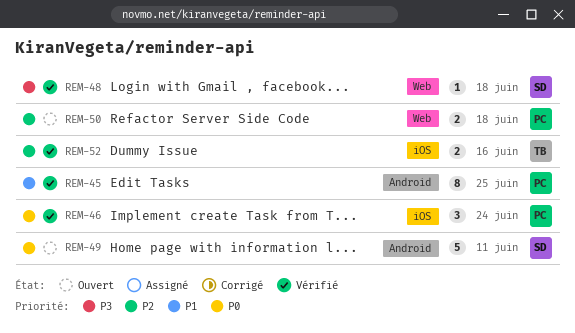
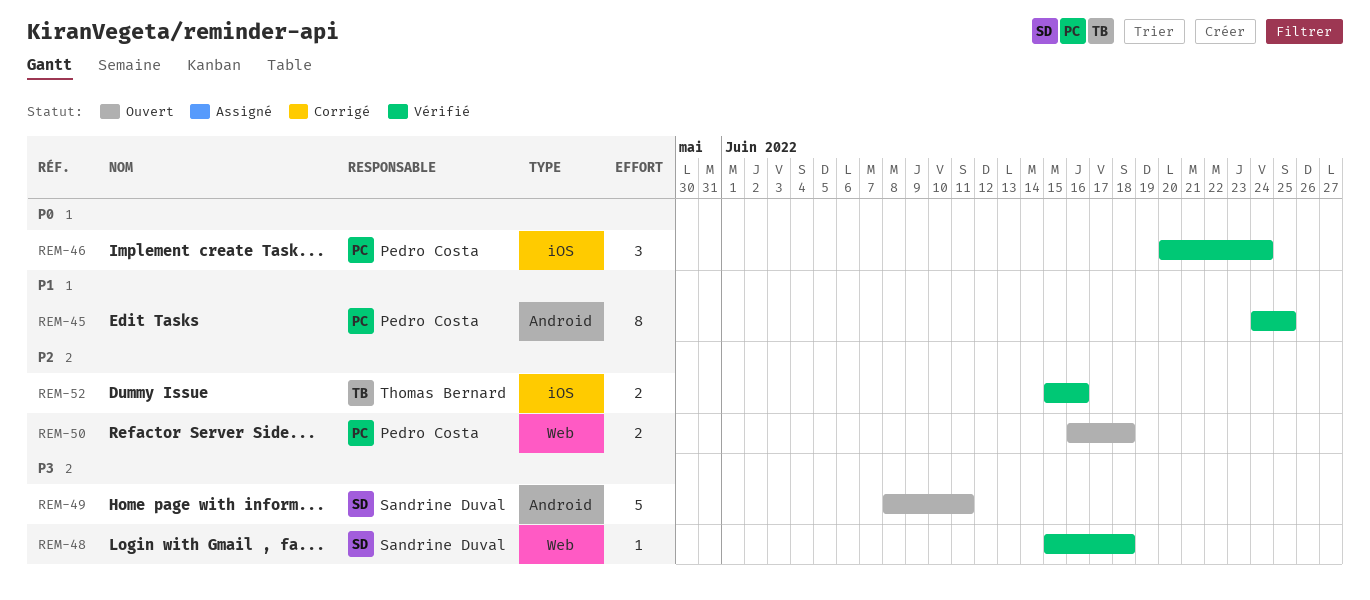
REM-49, priority: P0 -> P3

